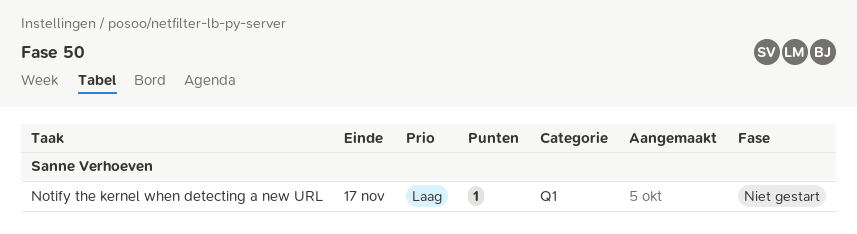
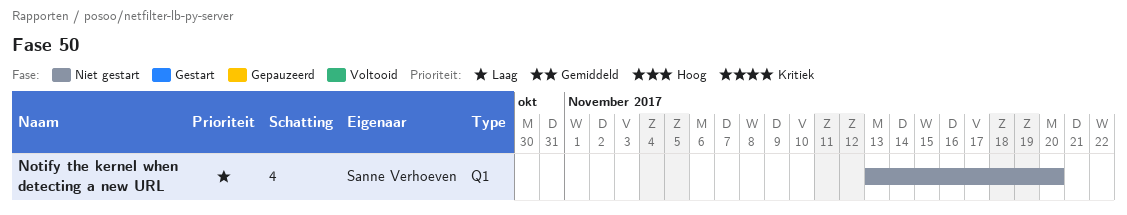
Notify the kernel when detecting a new URL, estimate: 1 -> 4
Notify the kernel when detecting a new URL, due: Nov 17 -> Nov 20

